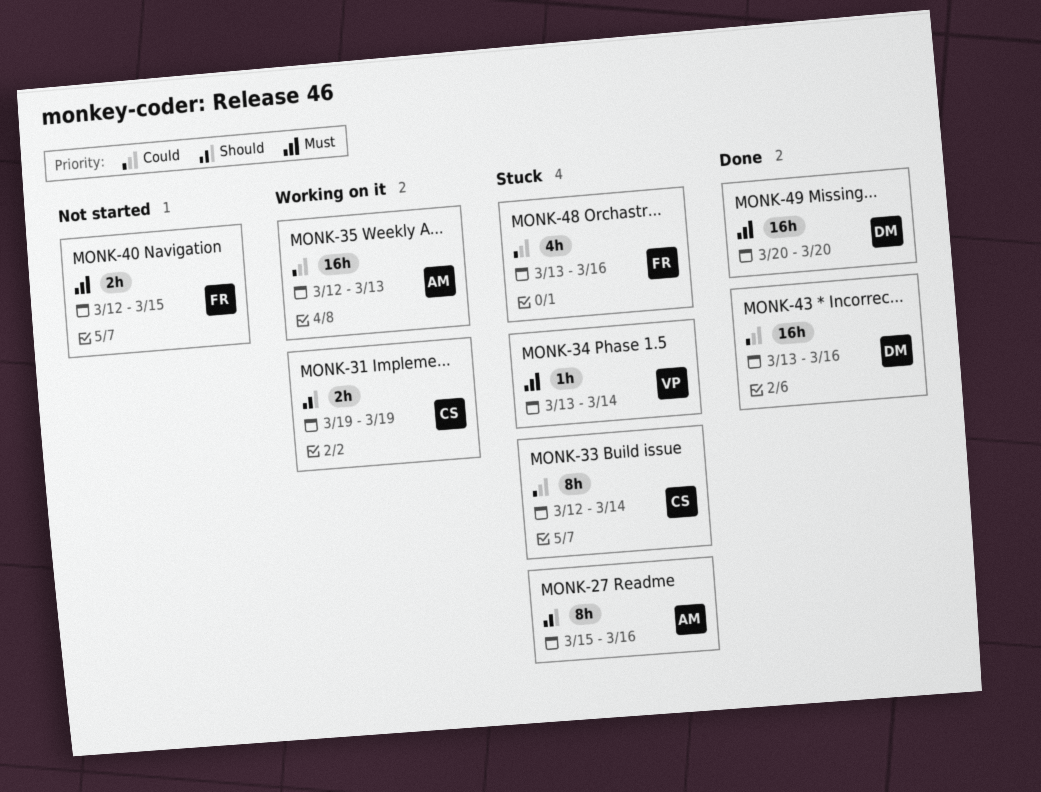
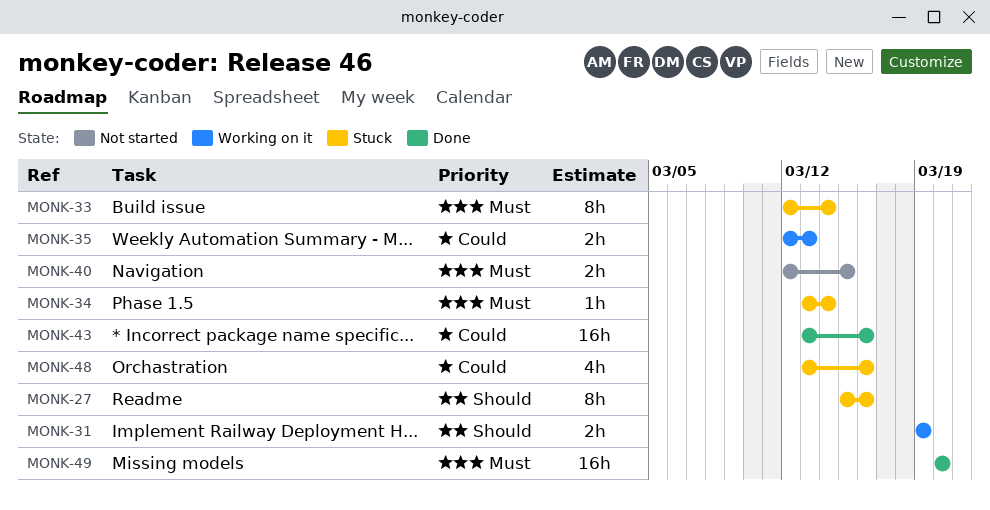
MONK-33, priority: Could -> Must
MONK-35, estimate: 16h -> 2h

